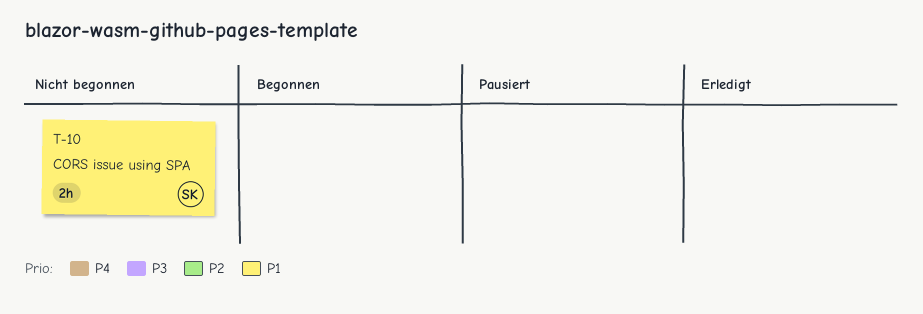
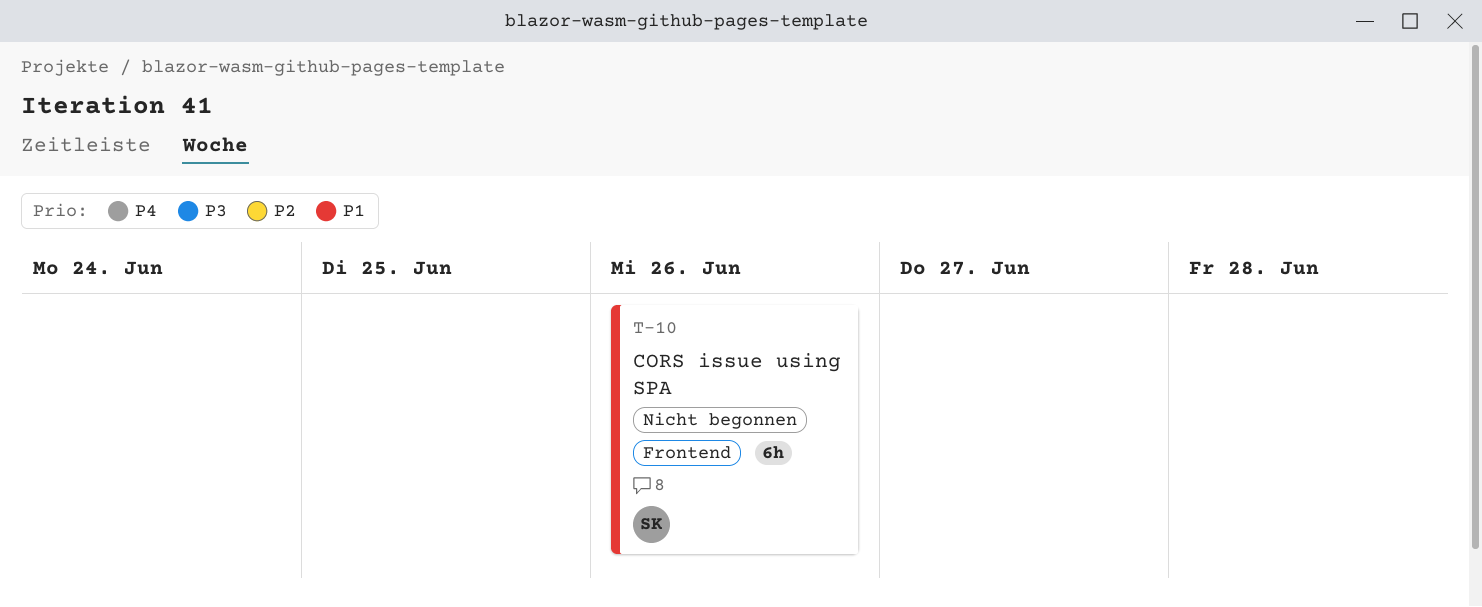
T-10, estimate: 2h -> 6h

